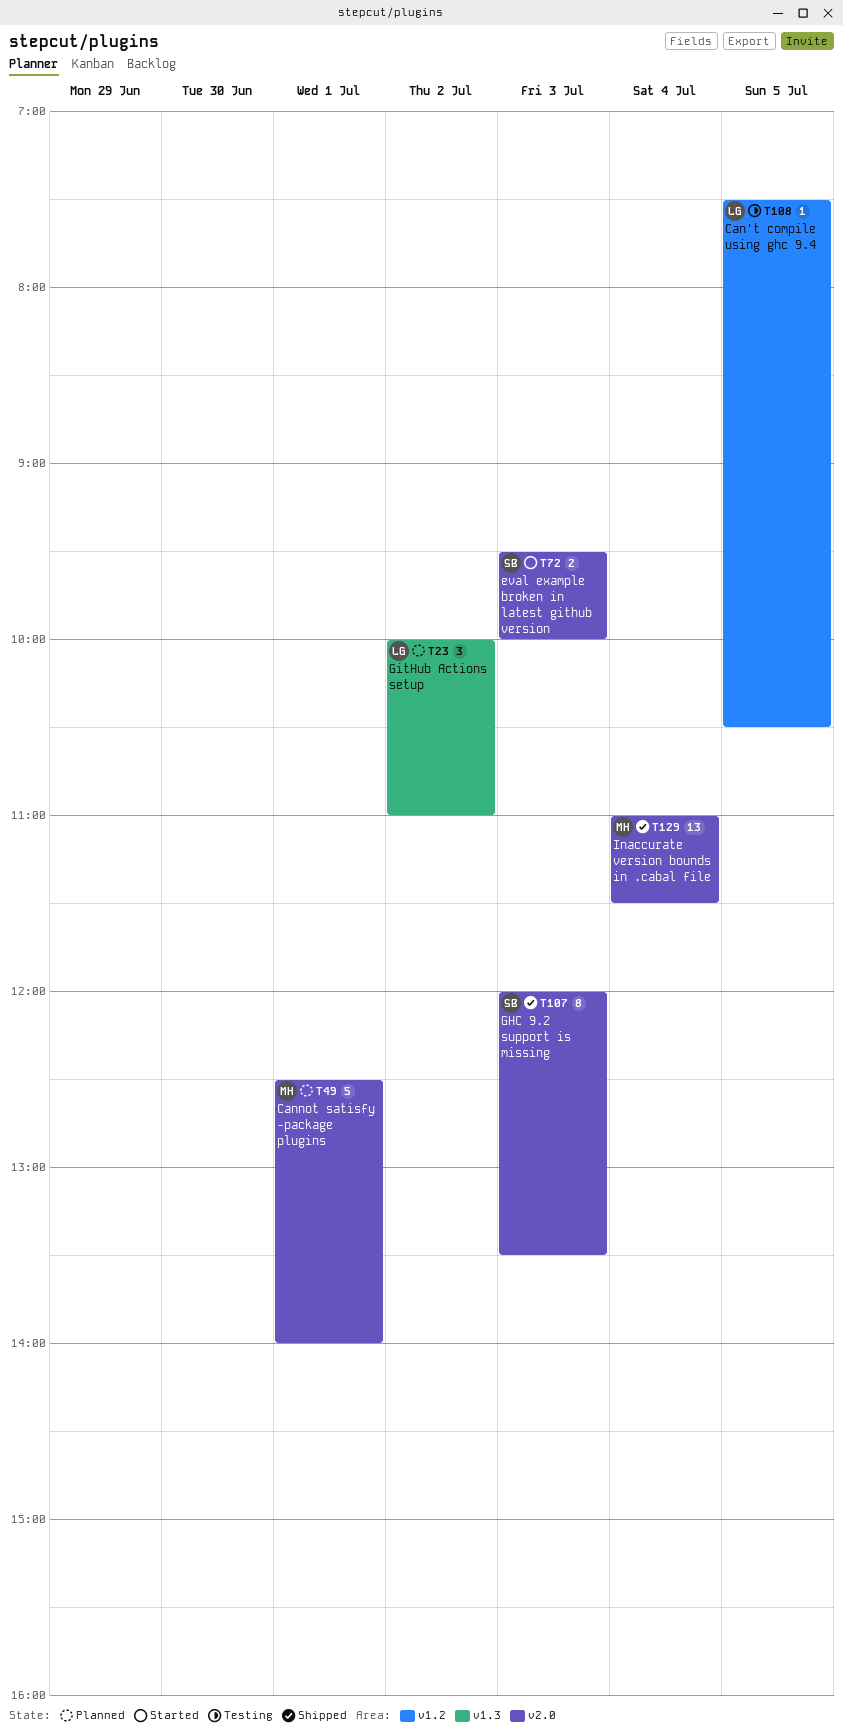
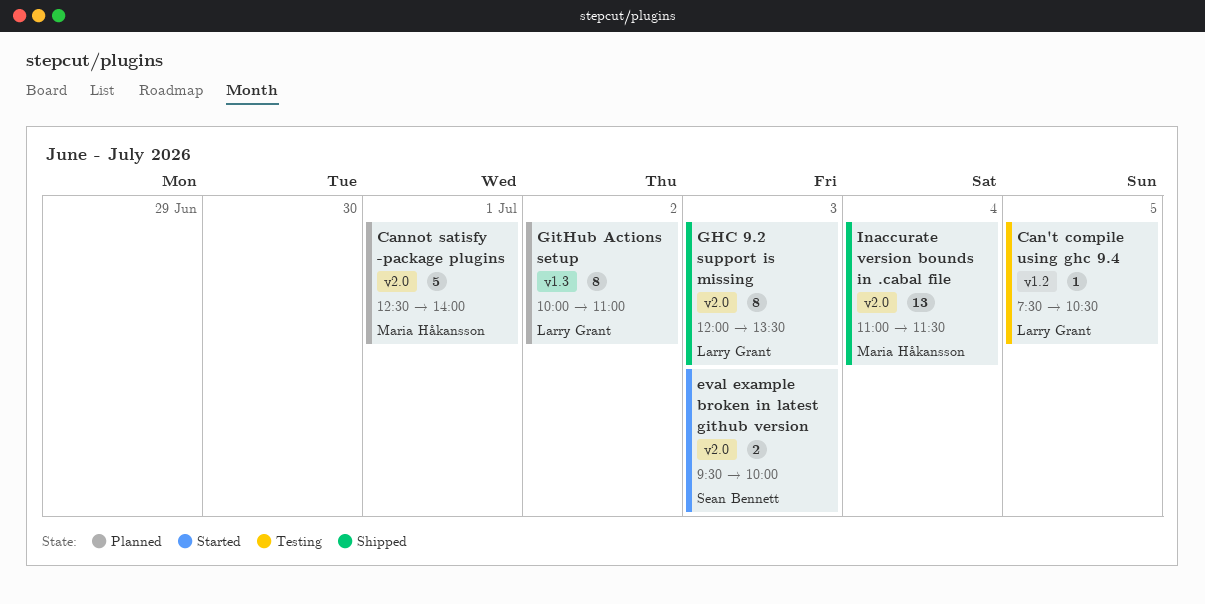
GHC 9.2 support is missing, owner: Sean Bennett -> Larry Grant
GitHub Actions setup, estimate: 3 -> 8

